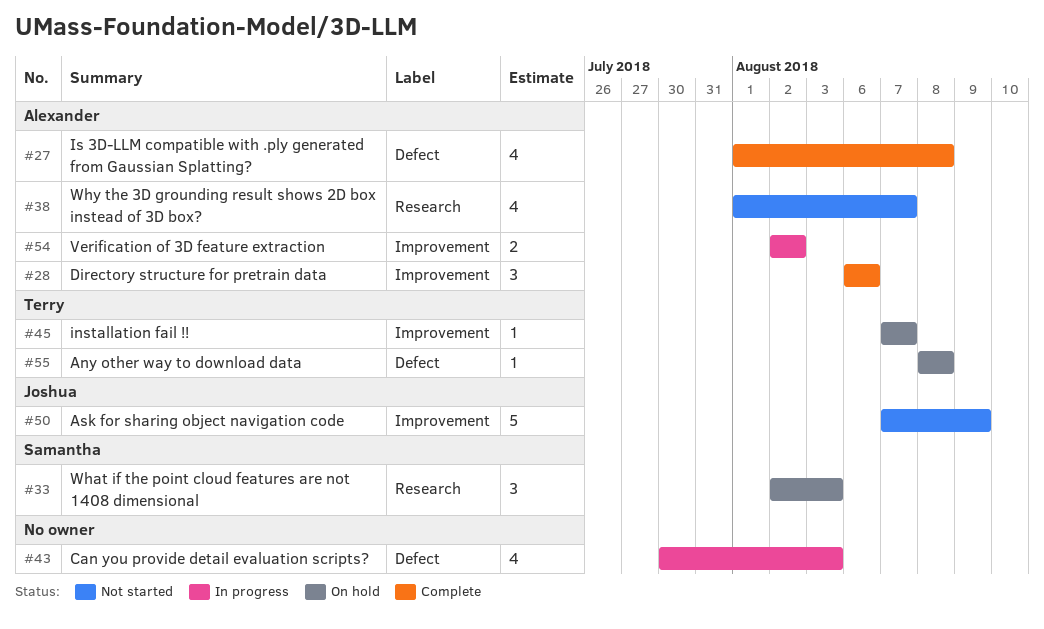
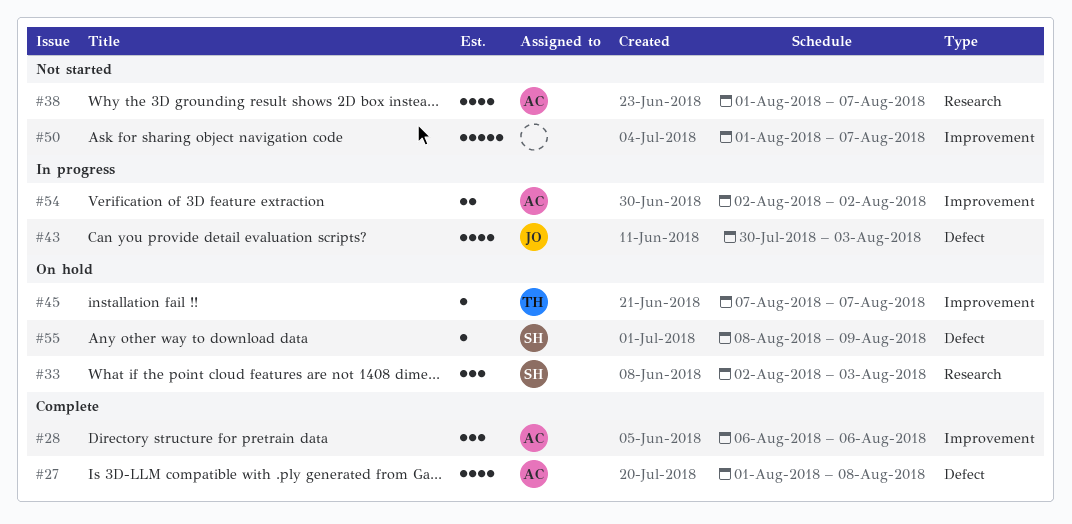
#43, owner: none -> Joshua
#50, owner: Joshua -> none
#50, start: Aug 7 -> Aug 1
#50, due: Aug 9 -> Aug 7
#55, owner: Terry -> Samantha
#55, due: Aug 8 -> Aug 9

